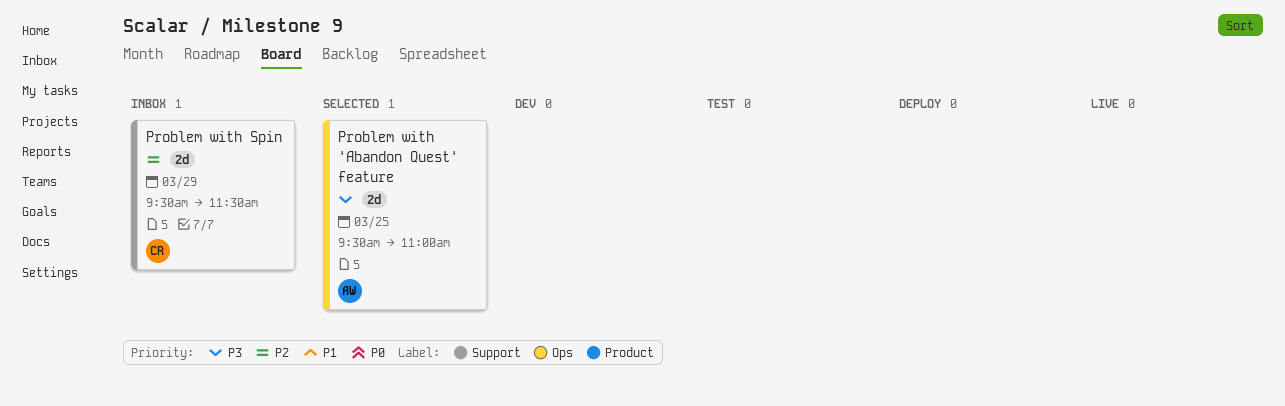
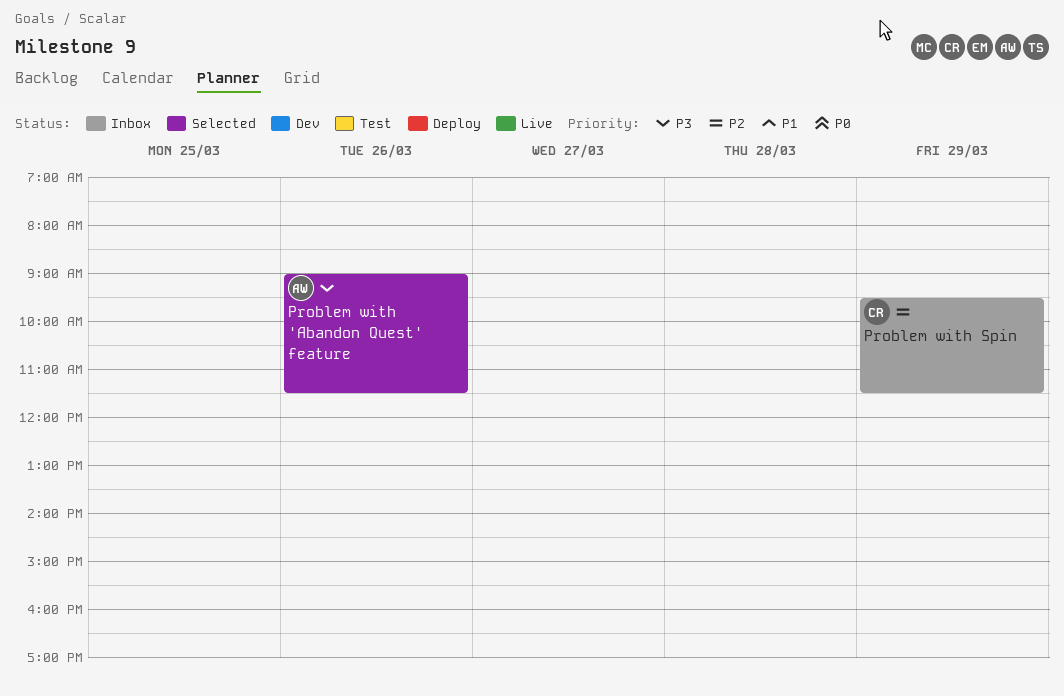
Problem with 'Abandon Quest' feature, day: Mar 25 -> Mar 26
Problem with 'Abandon Quest' feature, begins: 09:30 -> 09:00
Problem with 'Abandon Quest' feature, ends: 11:00 -> 11:30

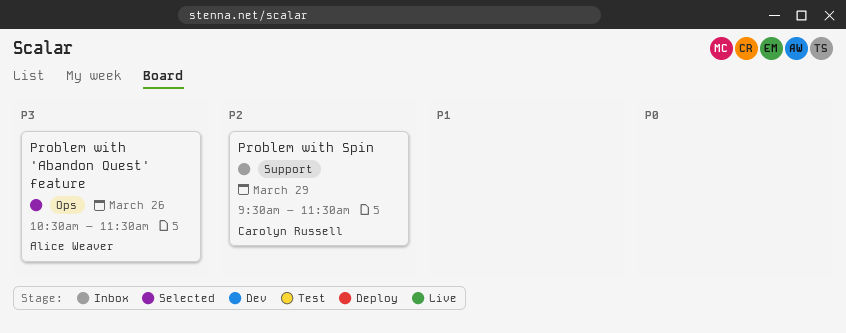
Problem with 'Abandon Quest' feature, begins: 09:00 -> 10:30

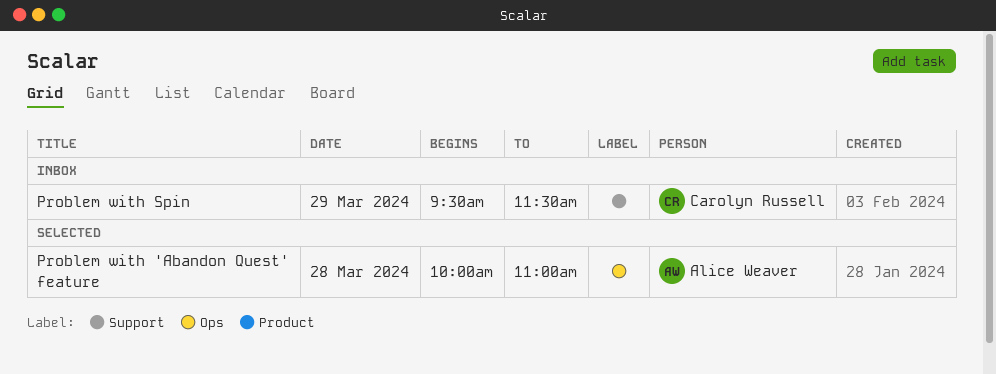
Problem with 'Abandon Quest' feature, day: Mar 26 -> Mar 28
Problem with 'Abandon Quest' feature, begins: 10:30 -> 10:00
Problem with 'Abandon Quest' feature, ends: 11:30 -> 11:00

